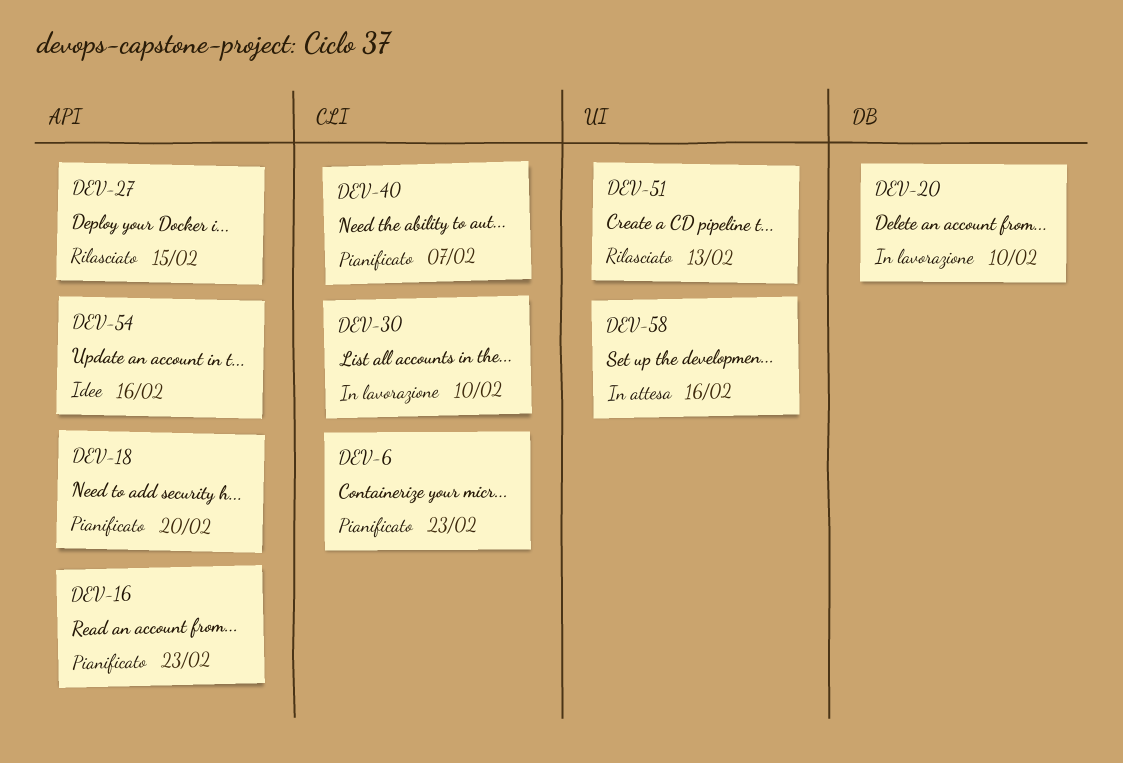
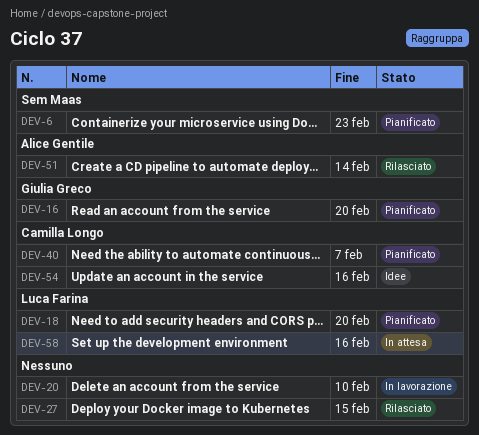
DEV-16, due: Feb 23 -> Feb 20
DEV-30: present -> none
DEV-51, due: Feb 13 -> Feb 14

